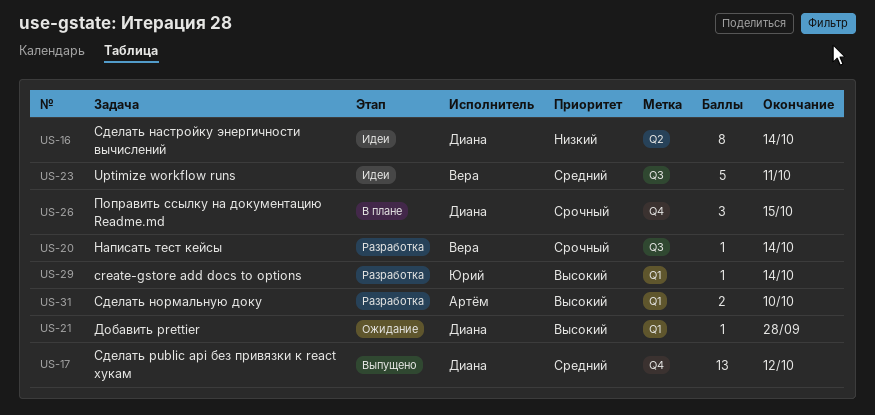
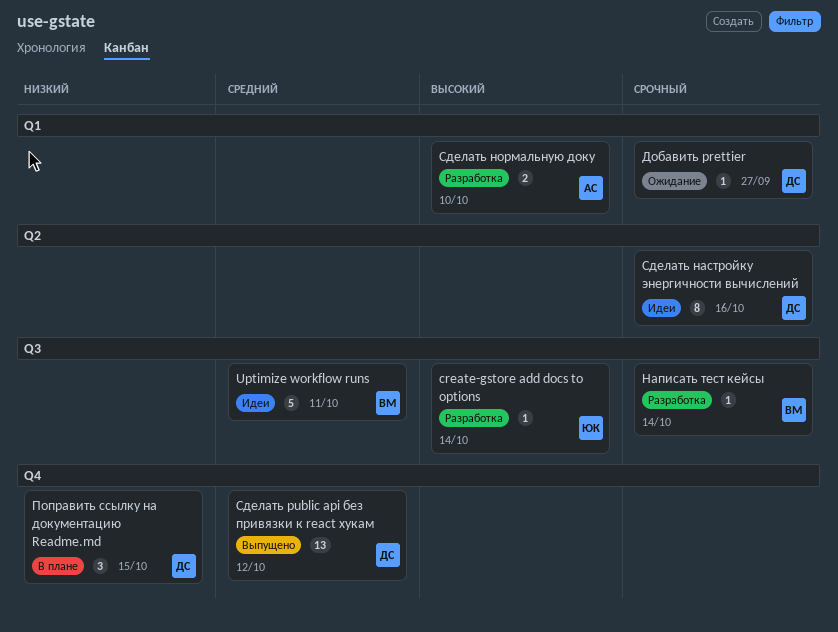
create-gstore add docs to options, label: Q1 -> Q3
Добавить prettier, priority: Высокий -> Срочный
Добавить prettier, due: Sep 28 -> Sep 27
Поправить ссылку на документацию Readme.md, priority: Срочный -> Низкий
Сделать настройку энергичности вычислений, priority: Низкий -> Срочный
Сделать настройку энергичности вычислений, due: Oct 14 -> Oct 16

